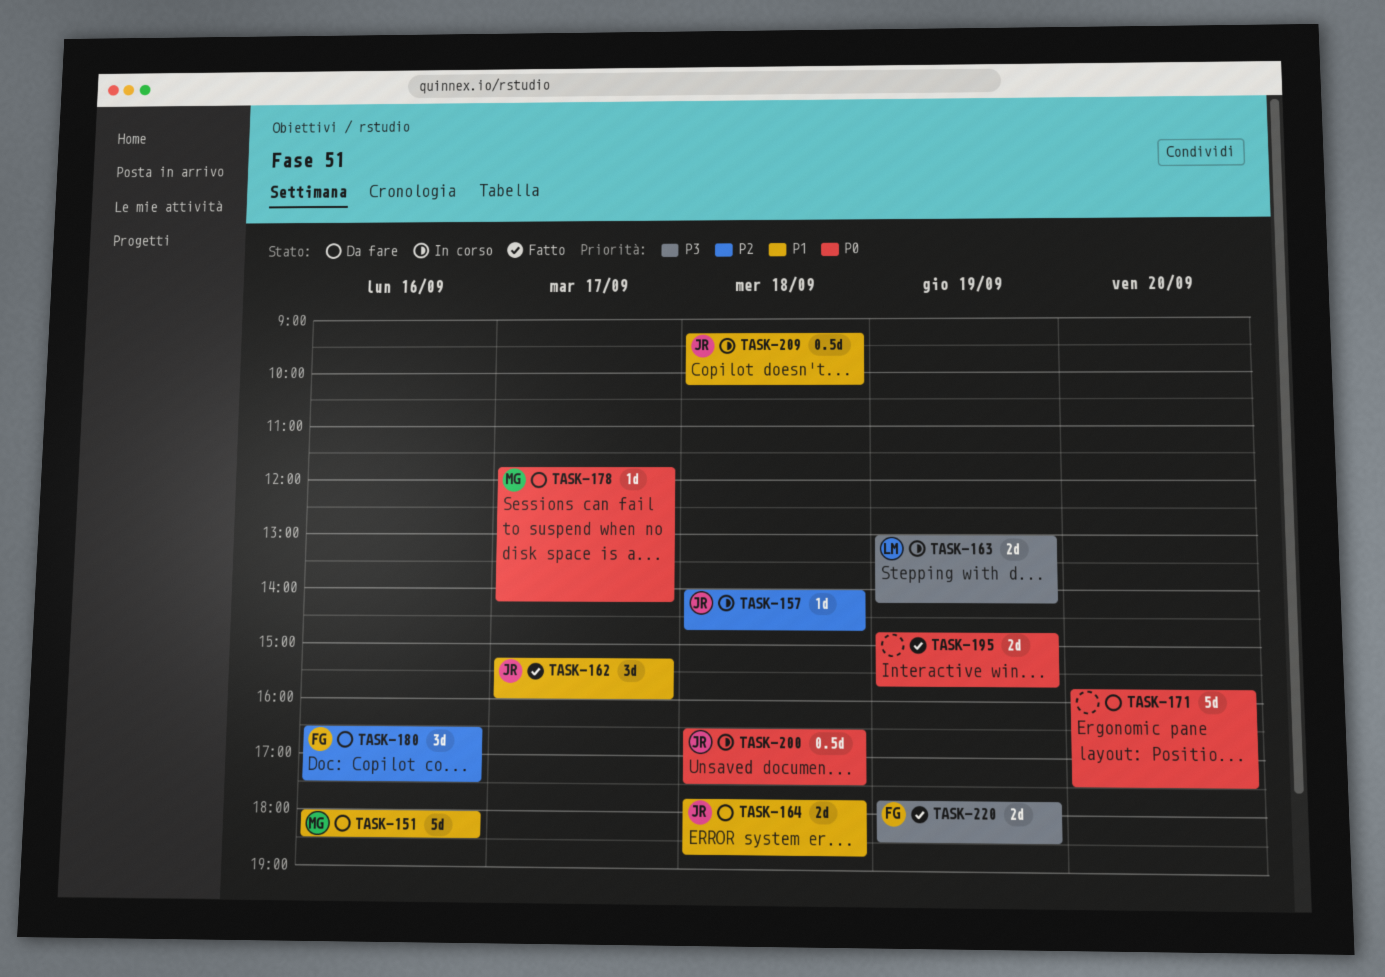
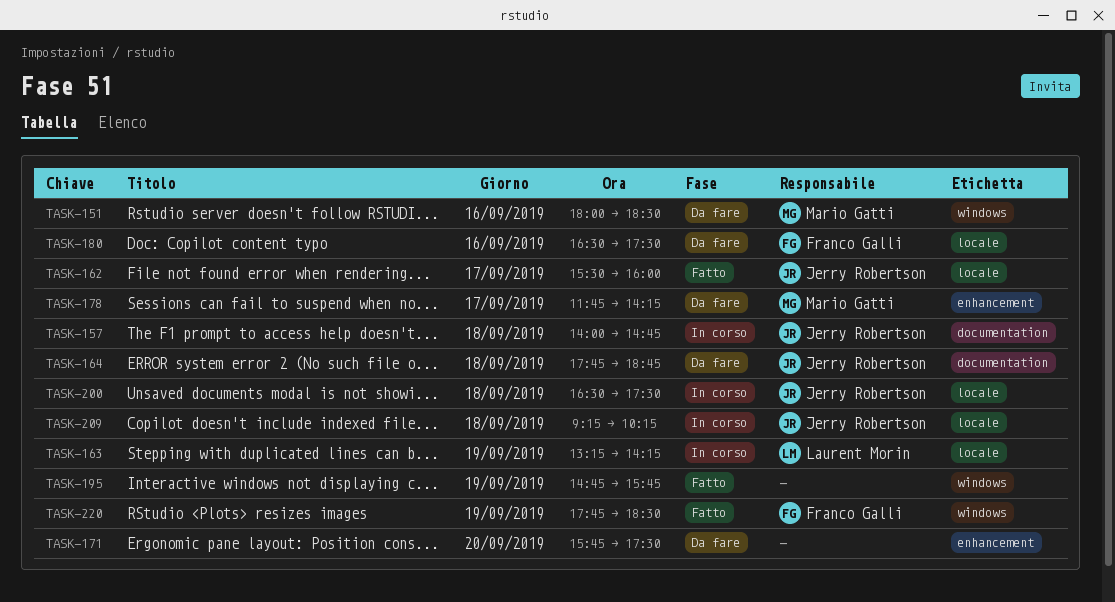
TASK-162, begins: 15:15 -> 15:30
TASK-163, begins: 13:00 -> 13:15

